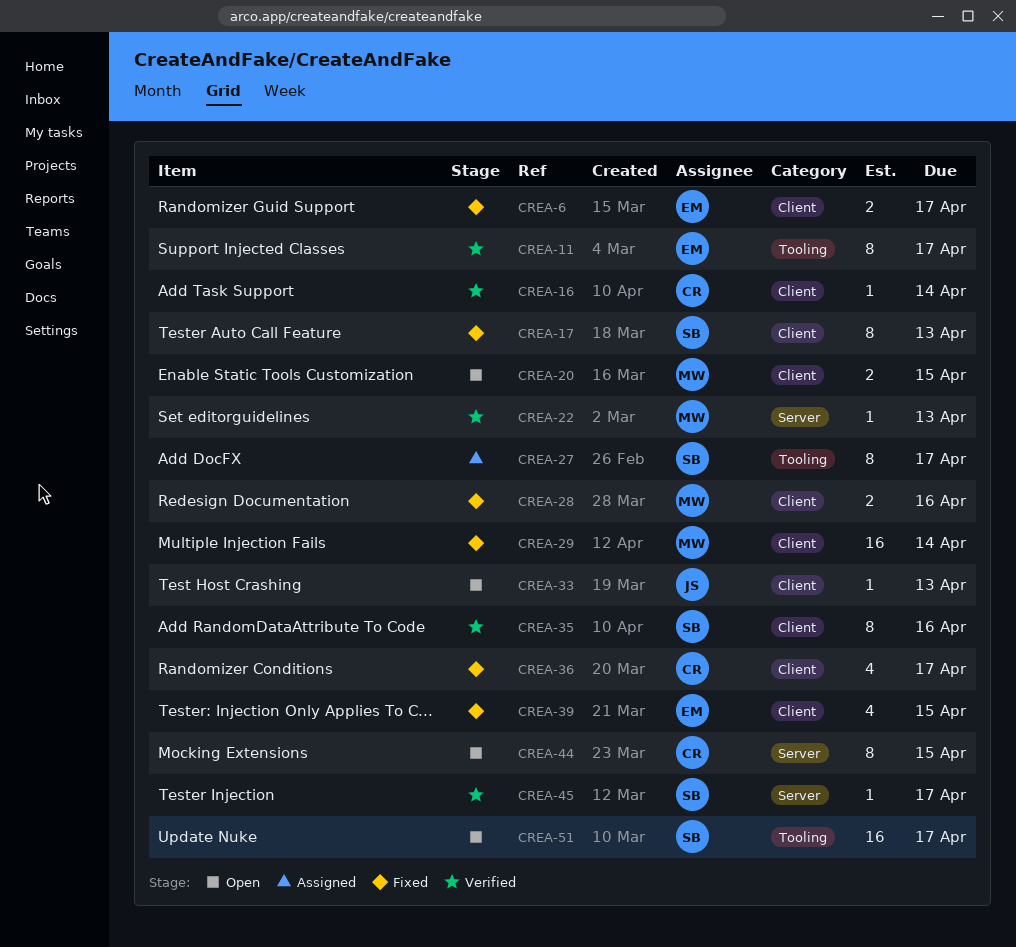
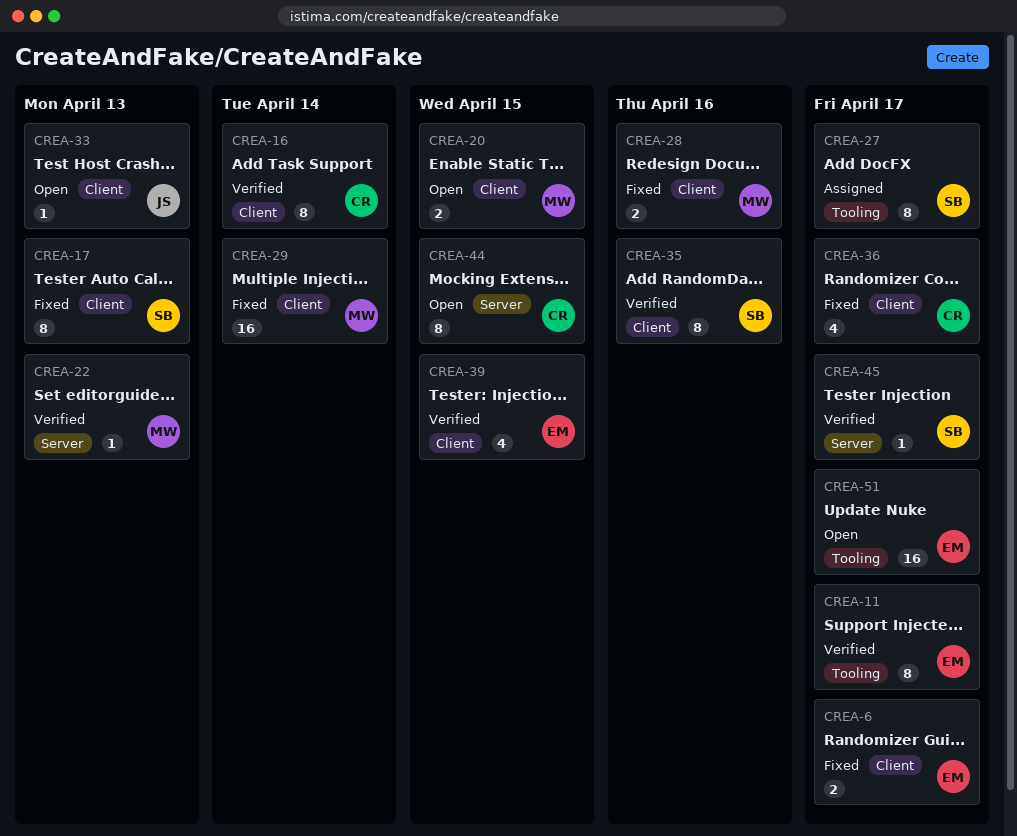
CREA-16, estimate: 1 -> 8
CREA-39, status: Fixed -> Verified
CREA-51, owner: SB -> EM

